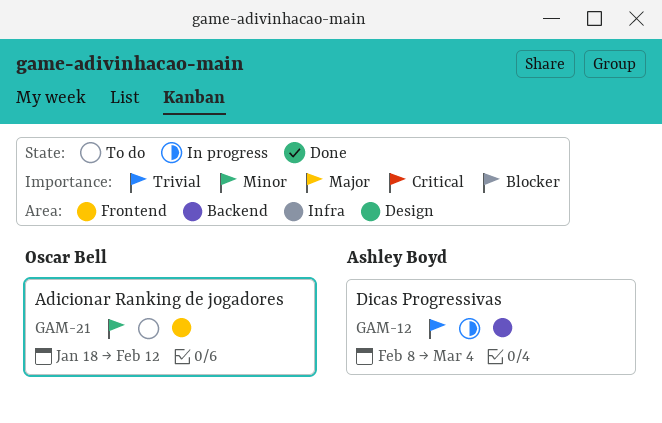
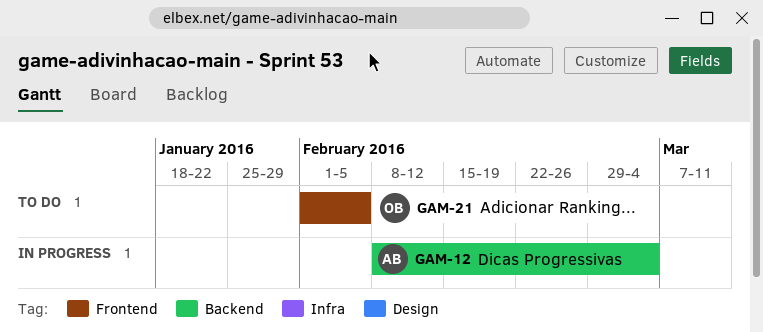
GAM-21, start: Jan 18 -> Feb 1
GAM-21, due: Feb 12 -> Feb 5

